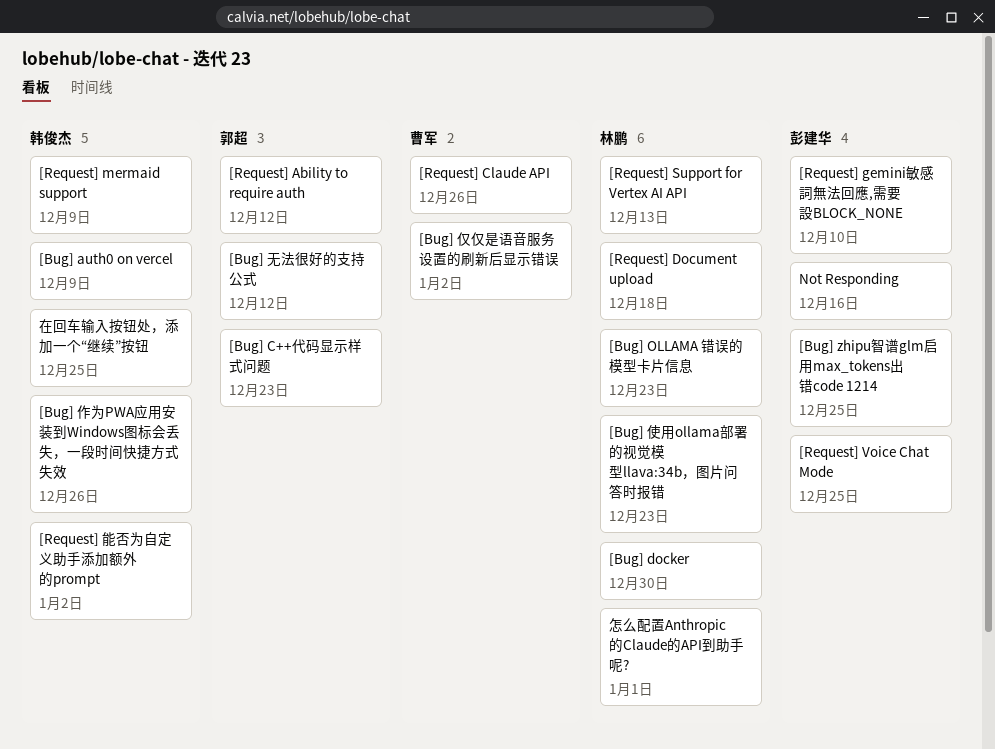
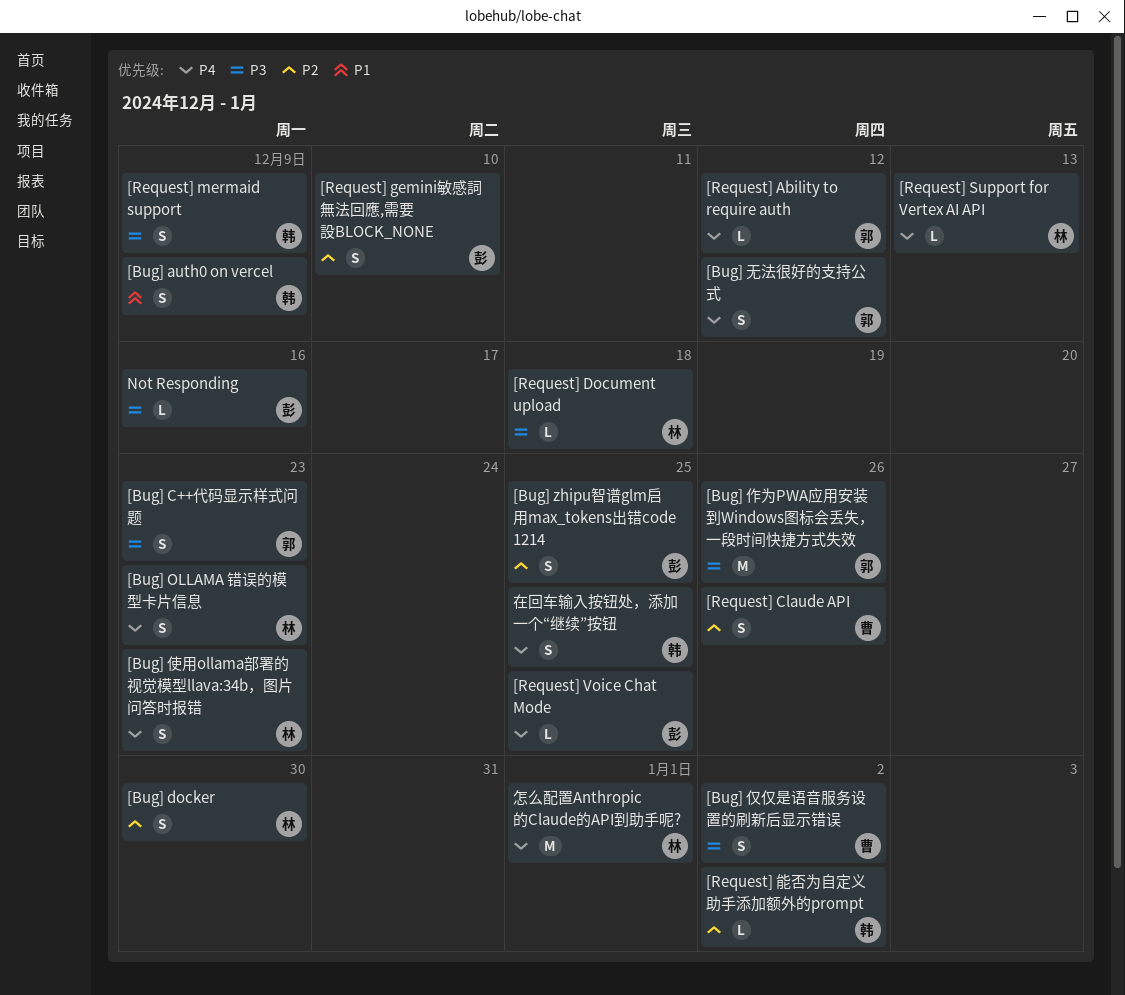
[Bug] 作为PWA应用安装到Windows图标会丢失，一段时间快捷方式失效, owner: 韩俊杰 -> 郭超

